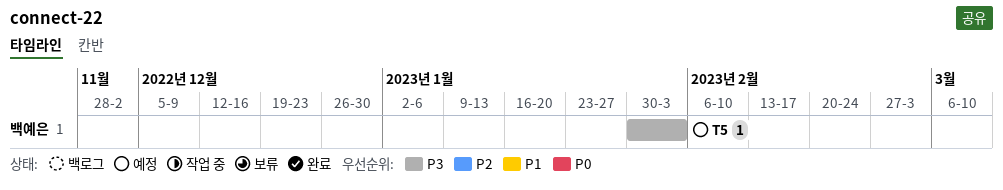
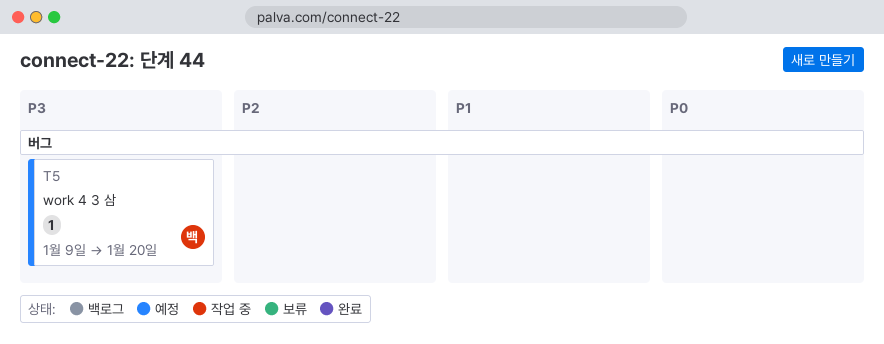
T5, start: Jan 30 -> Jan 9
T5, due: Feb 3 -> Jan 20

